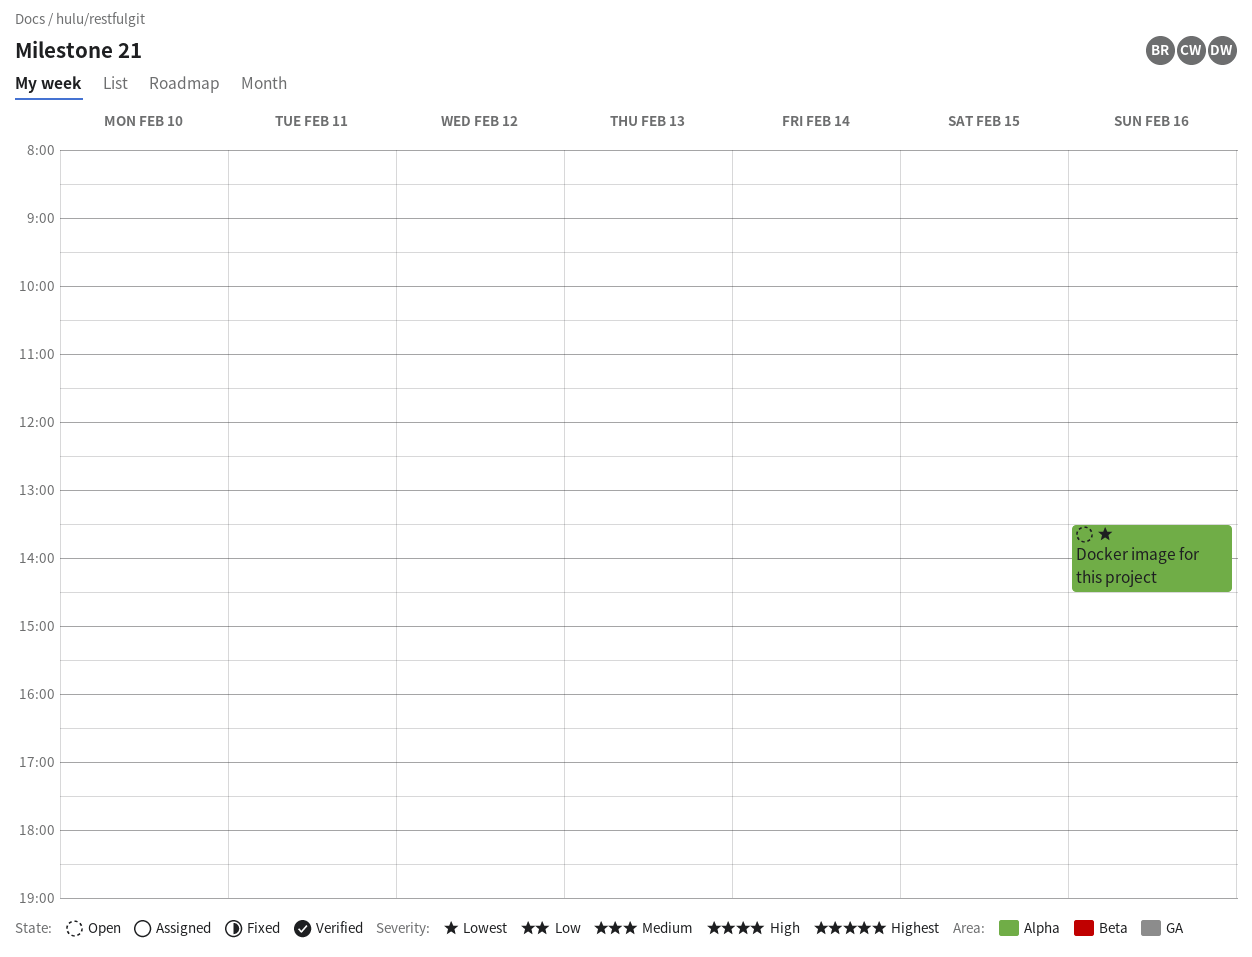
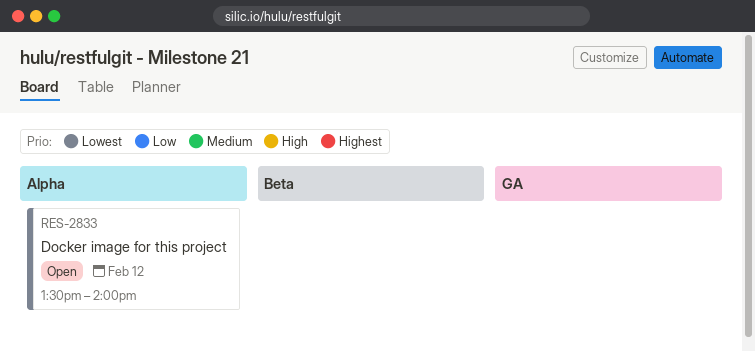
Docker image for this project, day: Feb 16 -> Feb 12
Docker image for this project, ends: 14:30 -> 14:00

